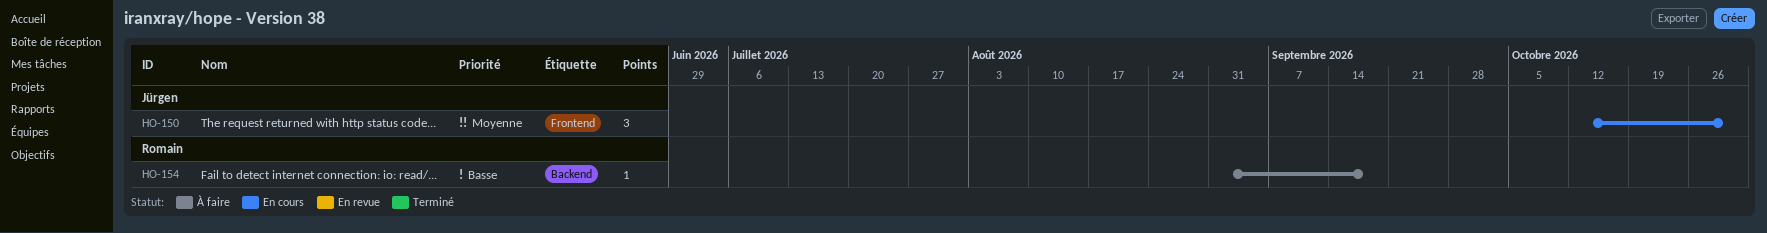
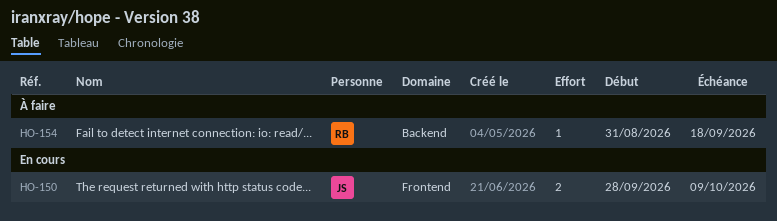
HO-150, estimate: 3 -> 2
HO-150, start: Oct 12 -> Sep 28
HO-150, due: Oct 30 -> Oct 9

